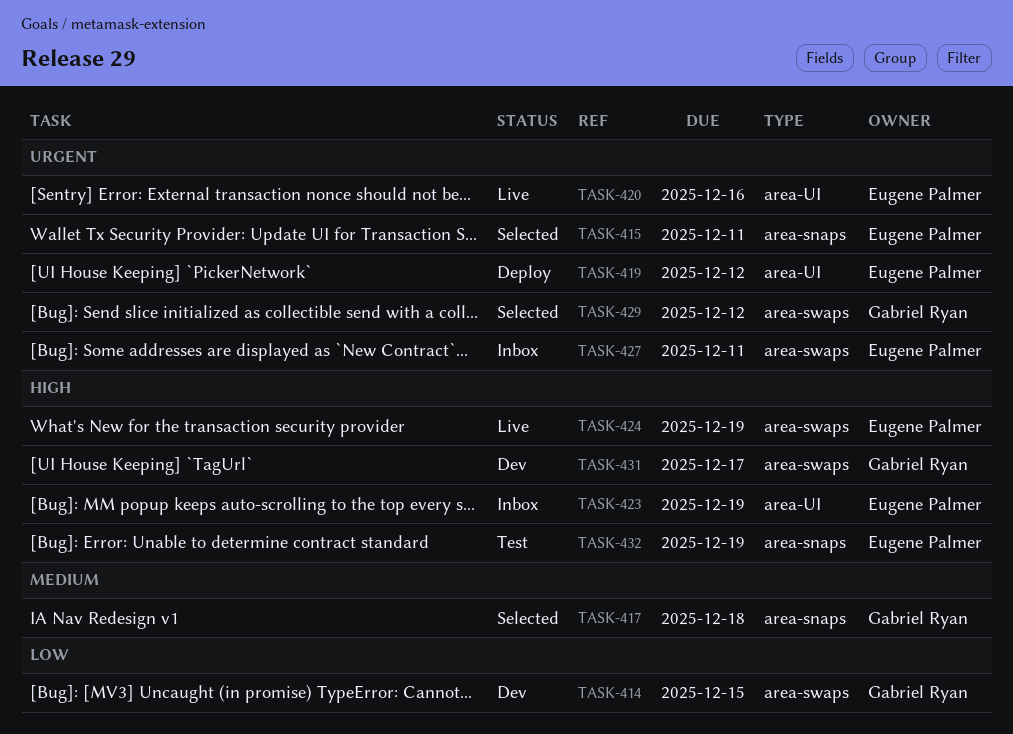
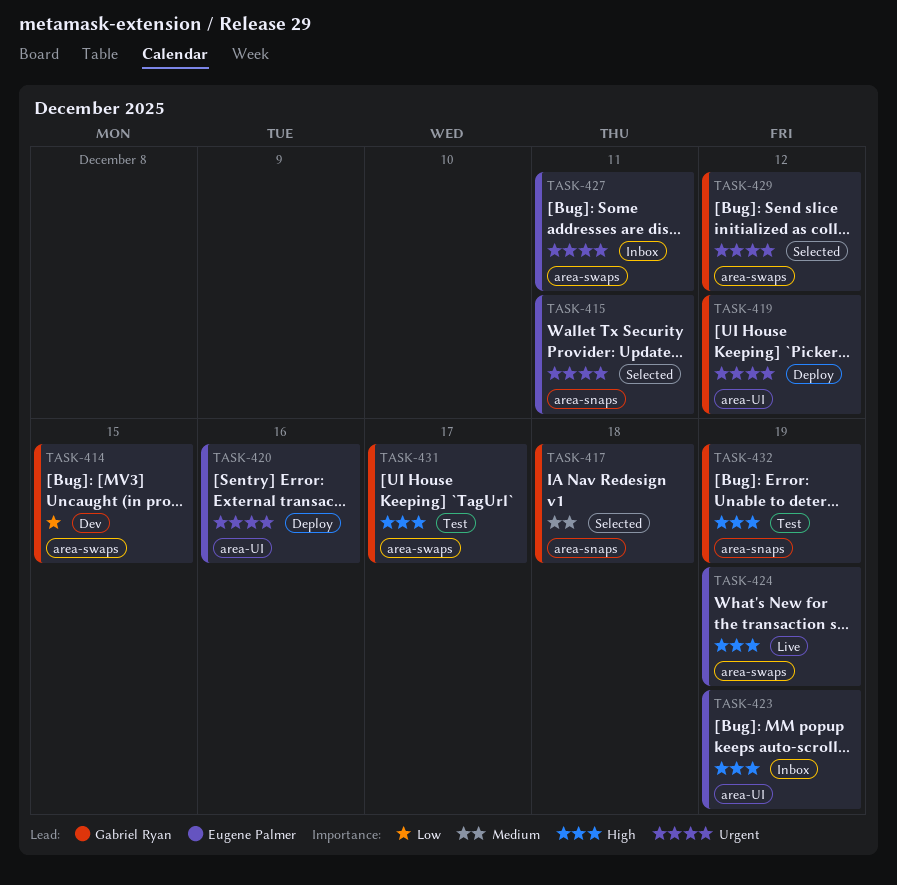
TASK-419, owner: Eugene Palmer -> Gabriel Ryan
TASK-420, status: Live -> Deploy
TASK-431, status: Dev -> Test
TASK-432, owner: Eugene Palmer -> Gabriel Ryan

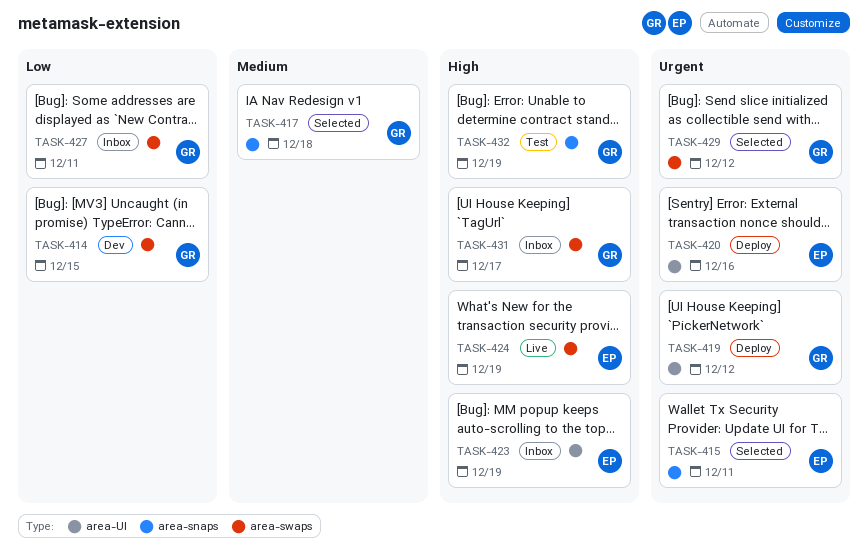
TASK-427, owner: Eugene Palmer -> Gabriel Ryan
TASK-427, priority: Urgent -> Low
TASK-431, status: Test -> Inbox

